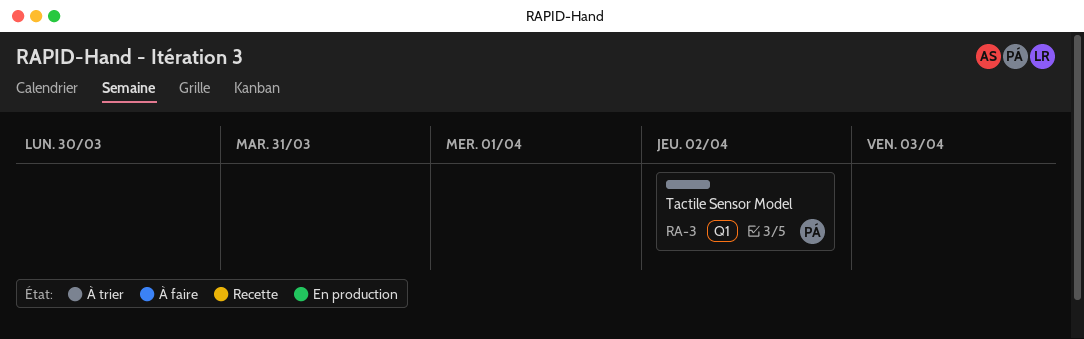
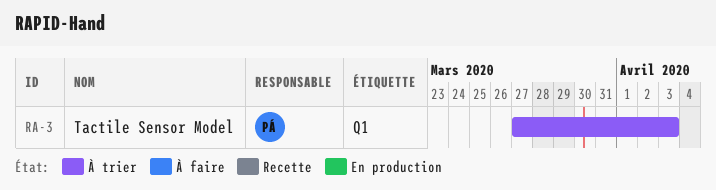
RA-3, due: Apr 2 -> Apr 3

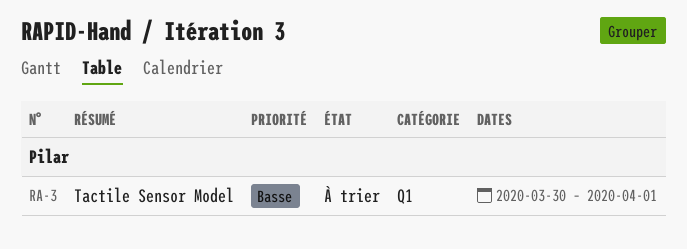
RA-3, start: Mar 27 -> Mar 30
RA-3, due: Apr 3 -> Apr 1

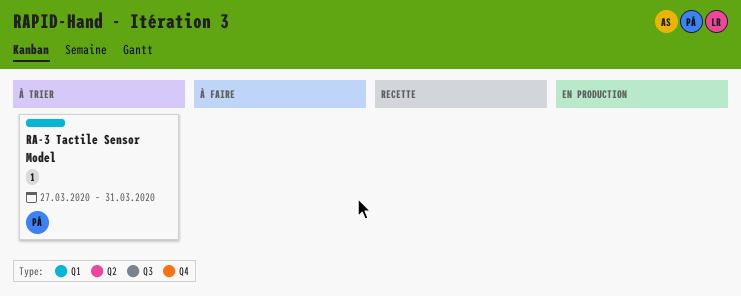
RA-3, start: Mar 30 -> Mar 27
RA-3, due: Apr 1 -> Mar 31

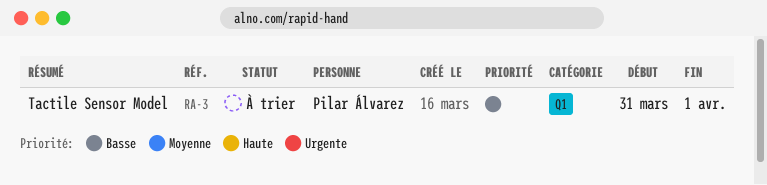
RA-3, start: Mar 27 -> Mar 31
RA-3, due: Mar 31 -> Apr 1

